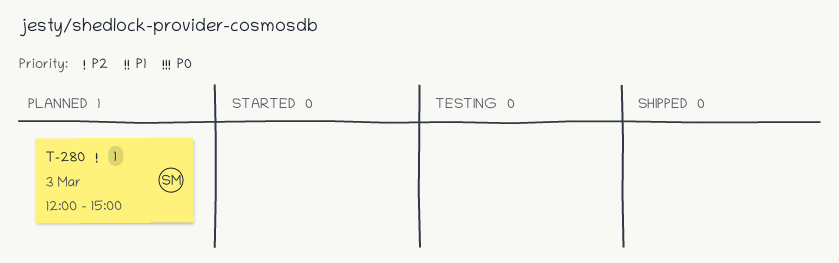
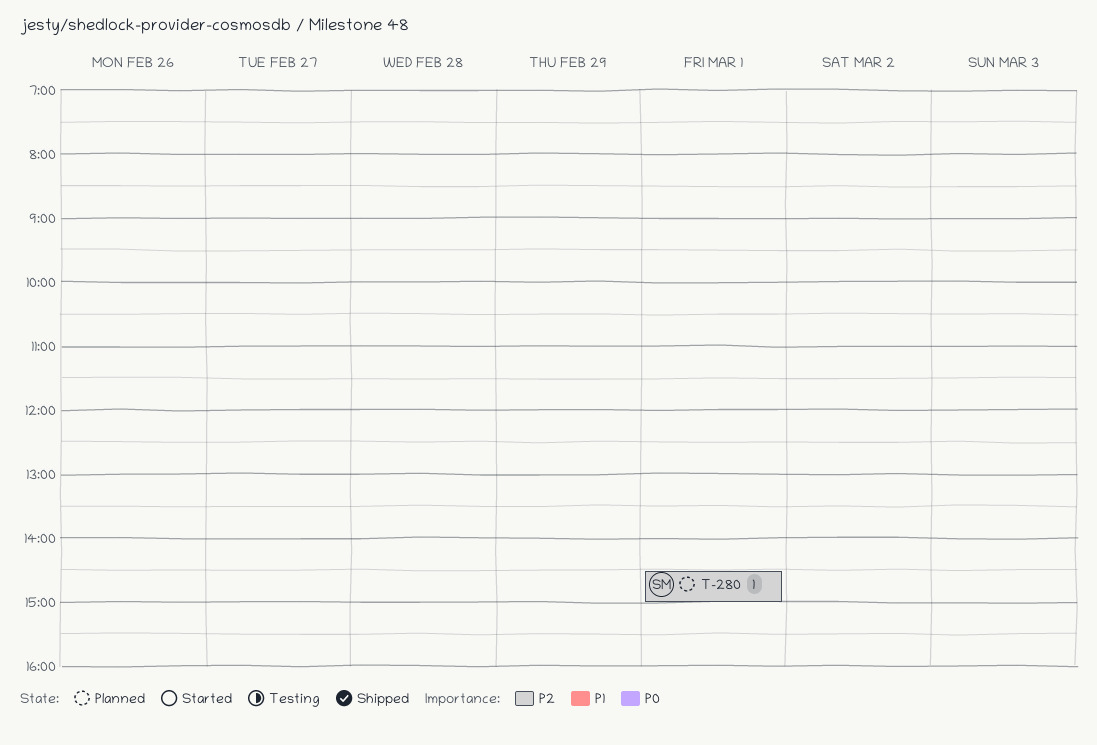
T-280, day: Mar 3 -> Mar 1
T-280, begins: 12:00 -> 14:30

